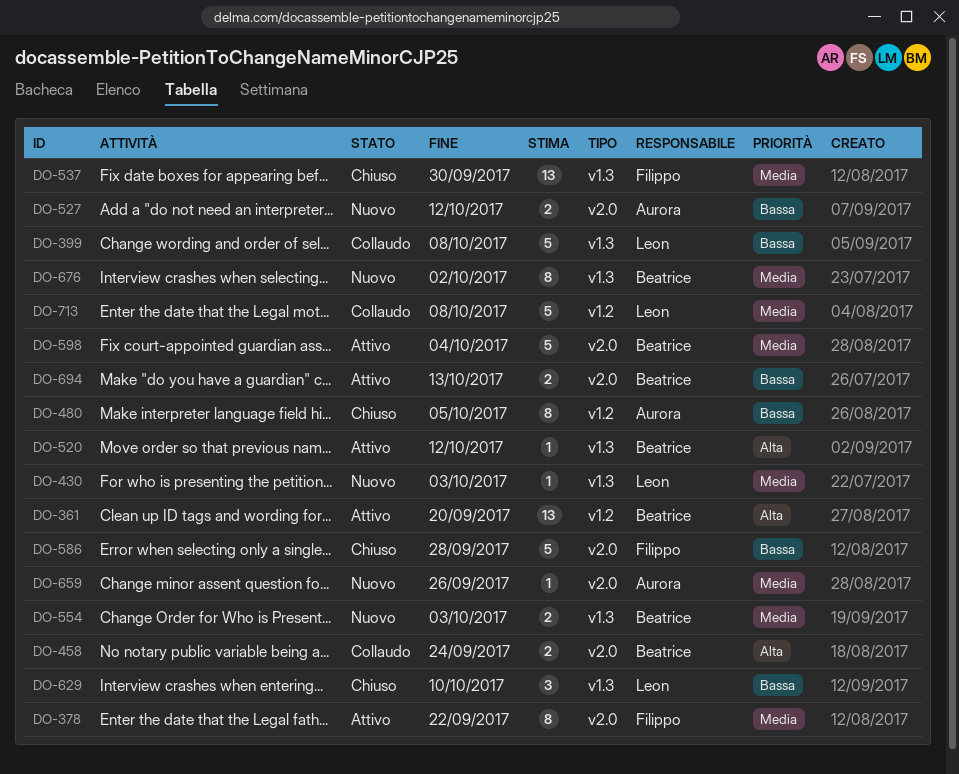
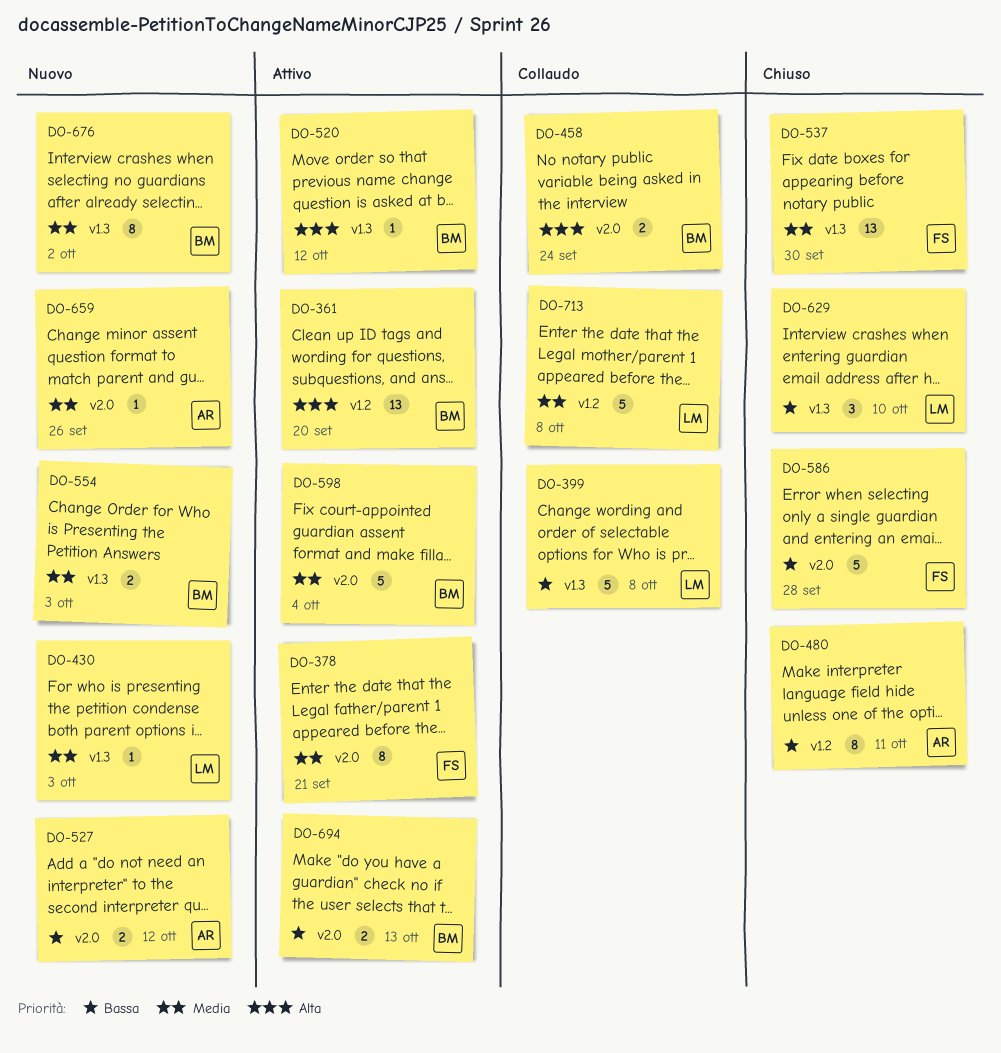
DO-378, due: Sep 22 -> Sep 21
DO-480, due: Oct 5 -> Oct 11

